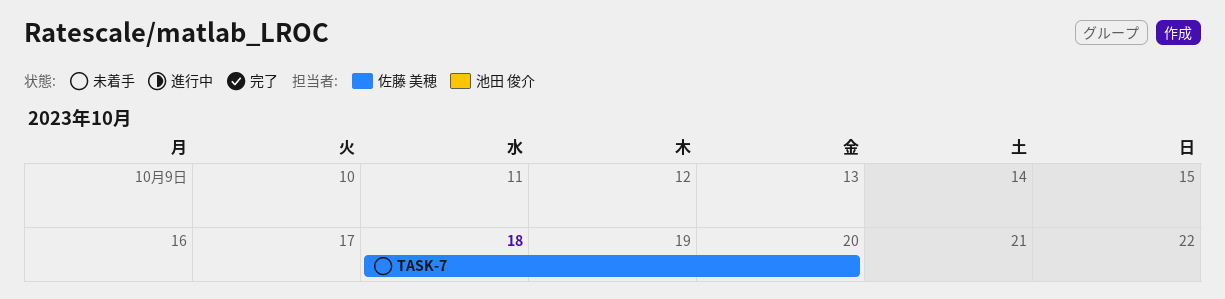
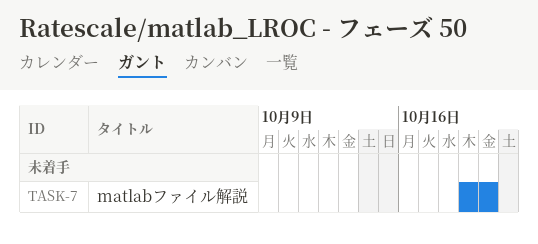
TASK-7, start: Oct 18 -> Oct 19

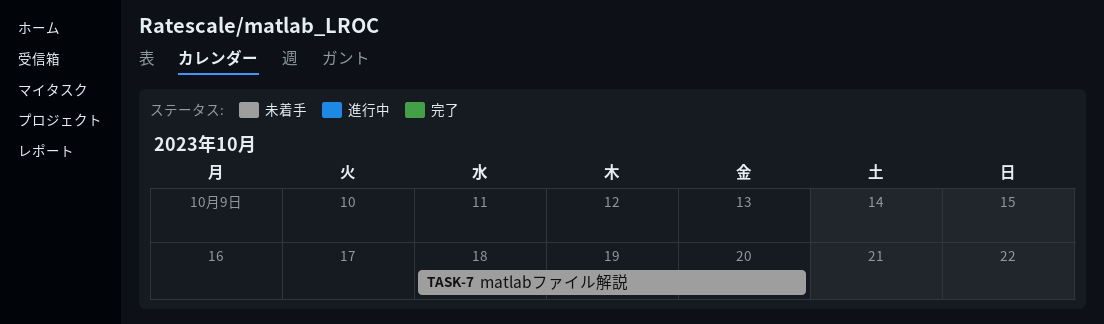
TASK-7, start: Oct 19 -> Oct 18

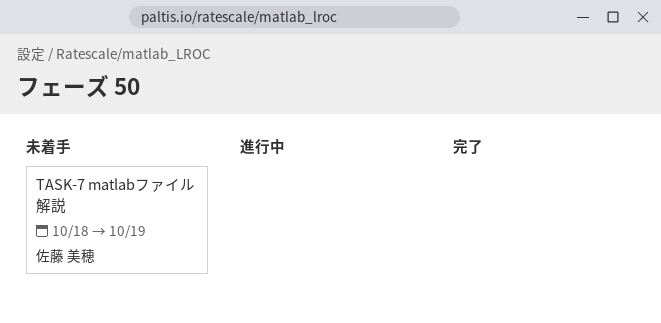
TASK-7, due: Oct 20 -> Oct 19

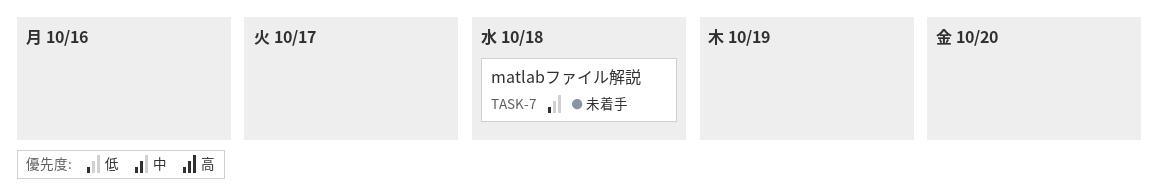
TASK-7, due: Oct 19 -> Oct 18

